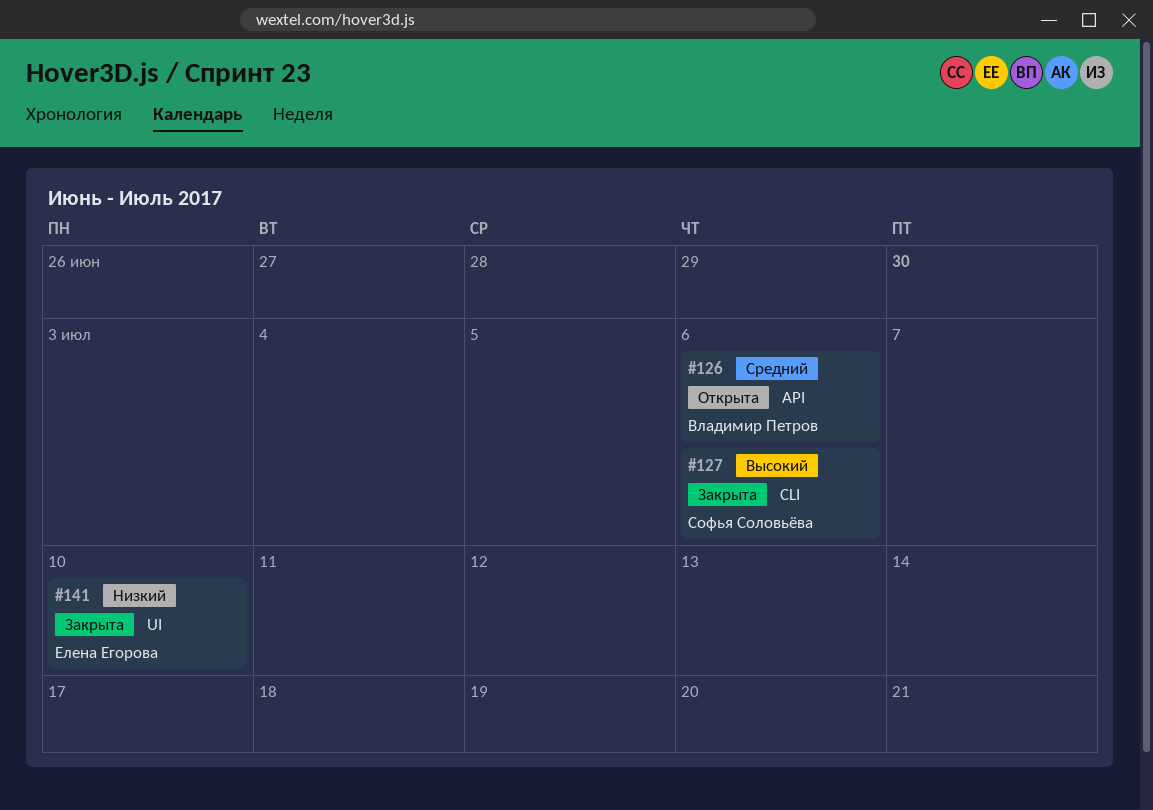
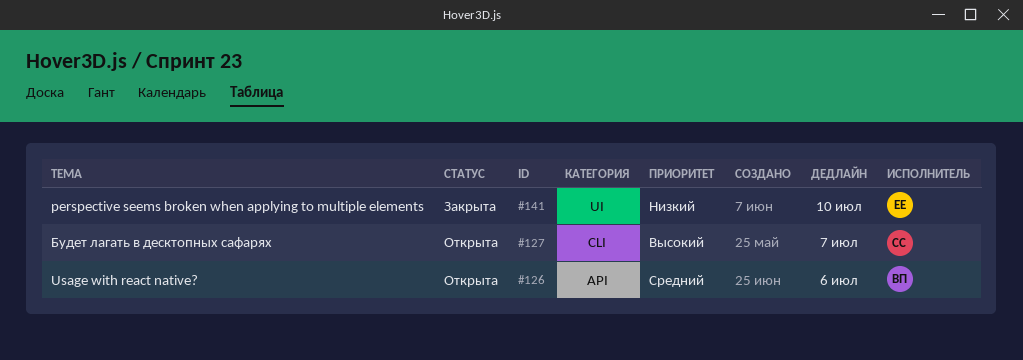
#127, status: Закрыта -> Открыта
#127, due: Jul 6 -> Jul 7

